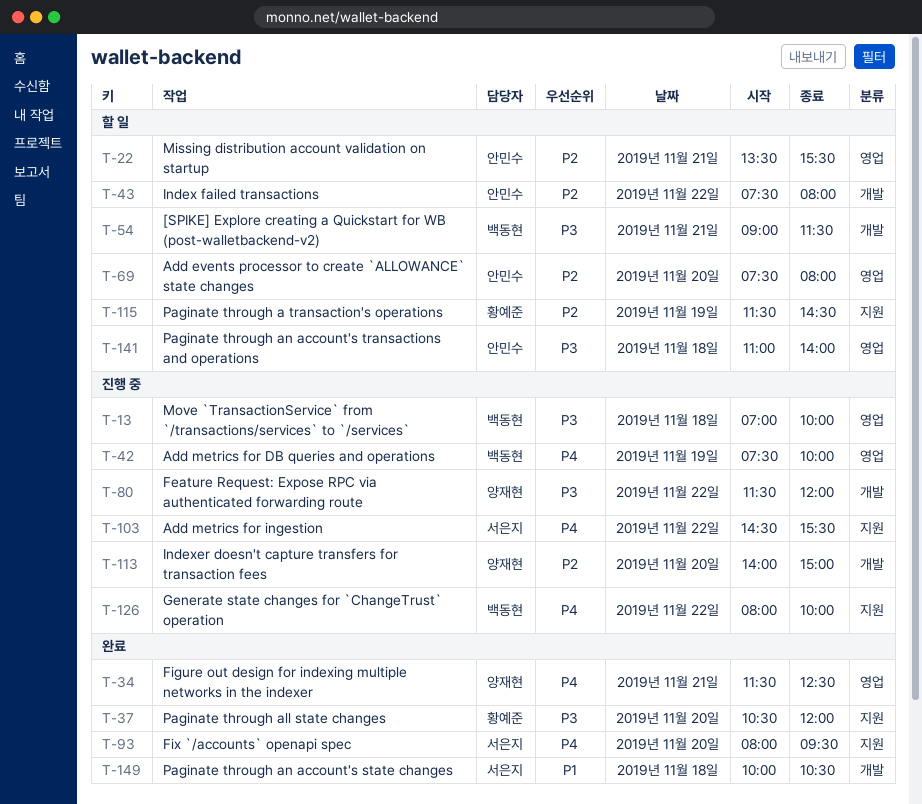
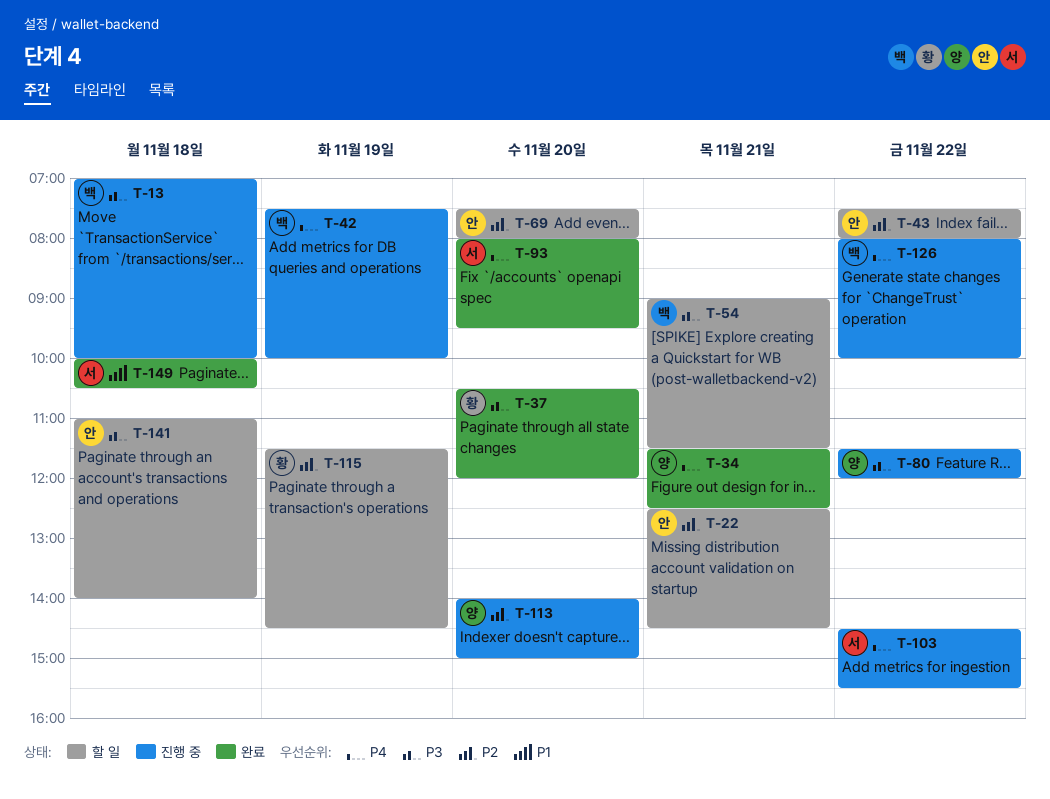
T-22, begins: 13:30 -> 12:30
T-22, ends: 15:30 -> 14:30

